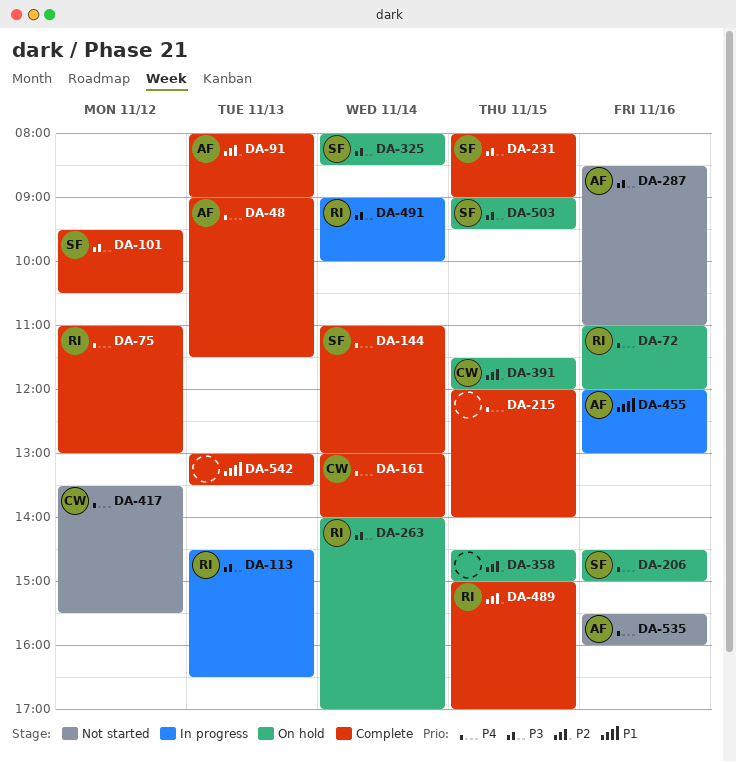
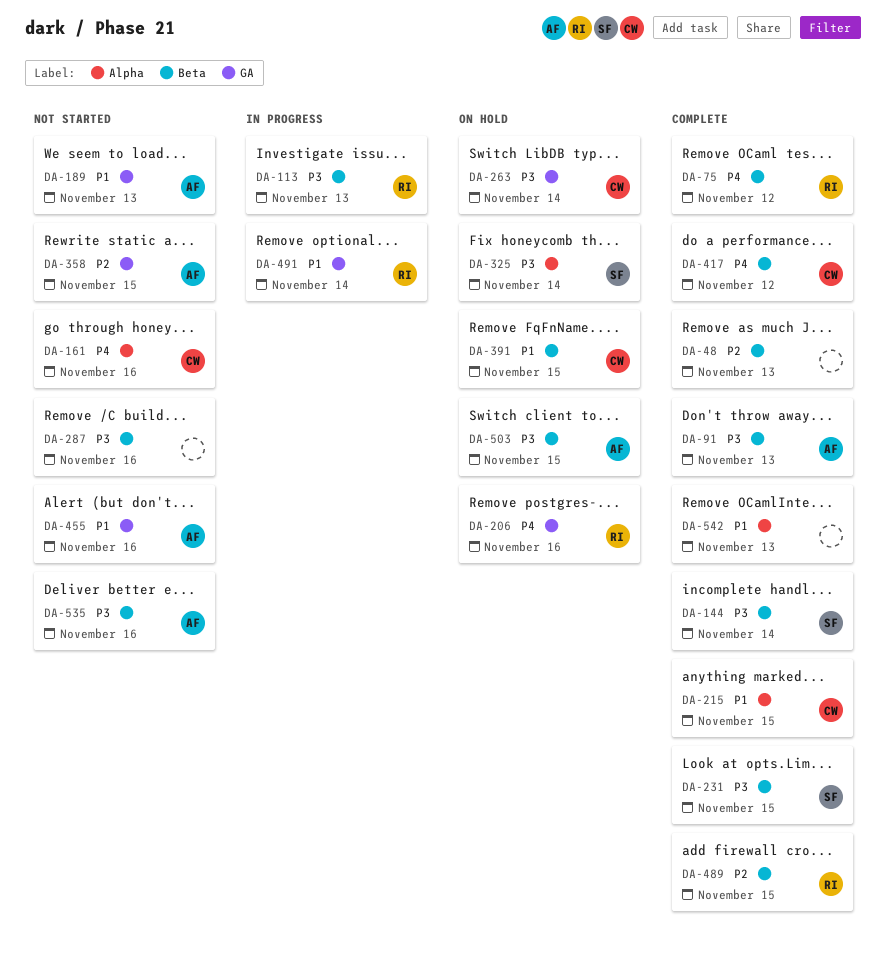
DA-48, owner: AF -> none
DA-48, priority: P4 -> P2
DA-72: present -> none
DA-91, priority: P2 -> P3
DA-101: present -> none
DA-144, priority: P4 -> P3
DA-161, status: Complete -> Not started
DA-161, day: Nov 14 -> Nov 16
DA-189: none -> present
DA-206, owner: SF -> RI
DA-215, owner: none -> CW
DA-215, priority: P4 -> P1
DA-263, owner: RI -> CW
DA-287, owner: AF -> none
DA-358, status: On hold -> Not started
DA-358, owner: none -> AF
DA-391, priority: P2 -> P1
DA-417, status: Not started -> Complete
DA-455, status: In progress -> Not started
DA-491, priority: P3 -> P1
DA-503, owner: SF -> AF
DA-535, priority: P4 -> P3

